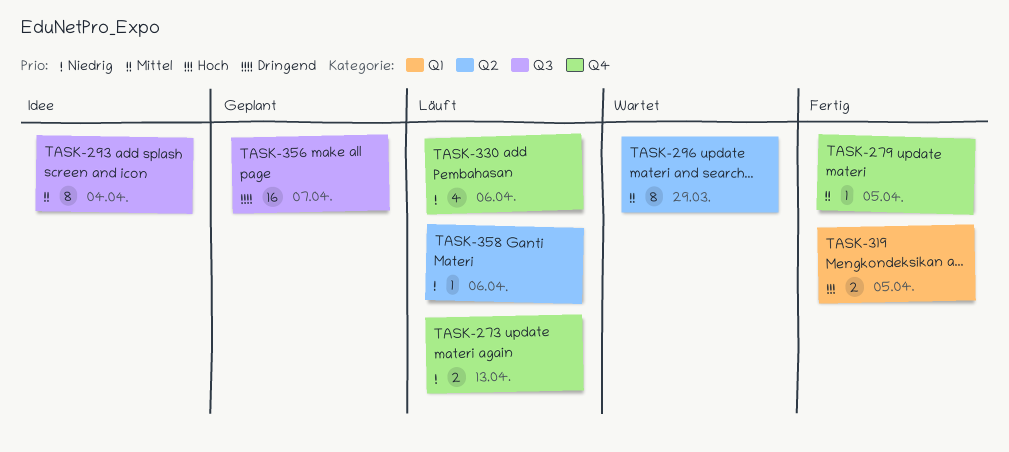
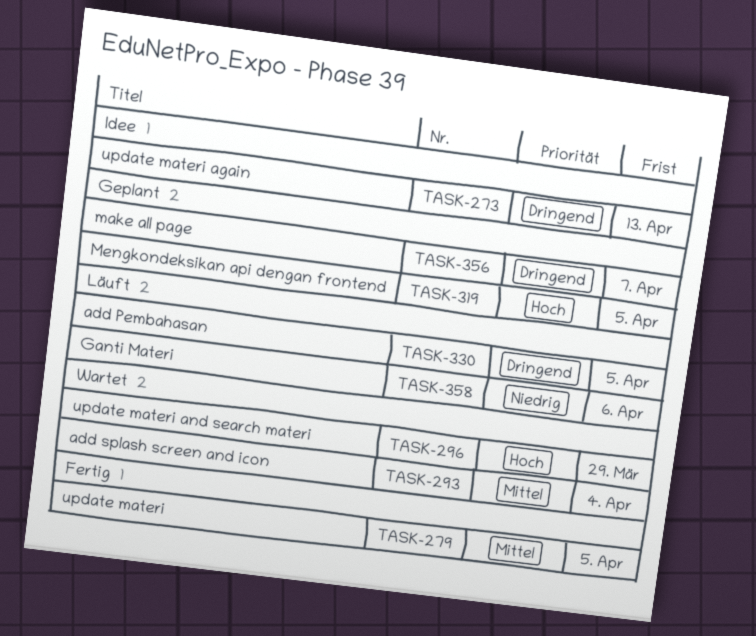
TASK-273, status: Läuft -> Idee
TASK-273, priority: Niedrig -> Dringend
TASK-293, status: Idee -> Wartet
TASK-296, priority: Mittel -> Hoch
TASK-319, status: Fertig -> Geplant
TASK-330, priority: Niedrig -> Dringend
TASK-330, due: Apr 6 -> Apr 5

